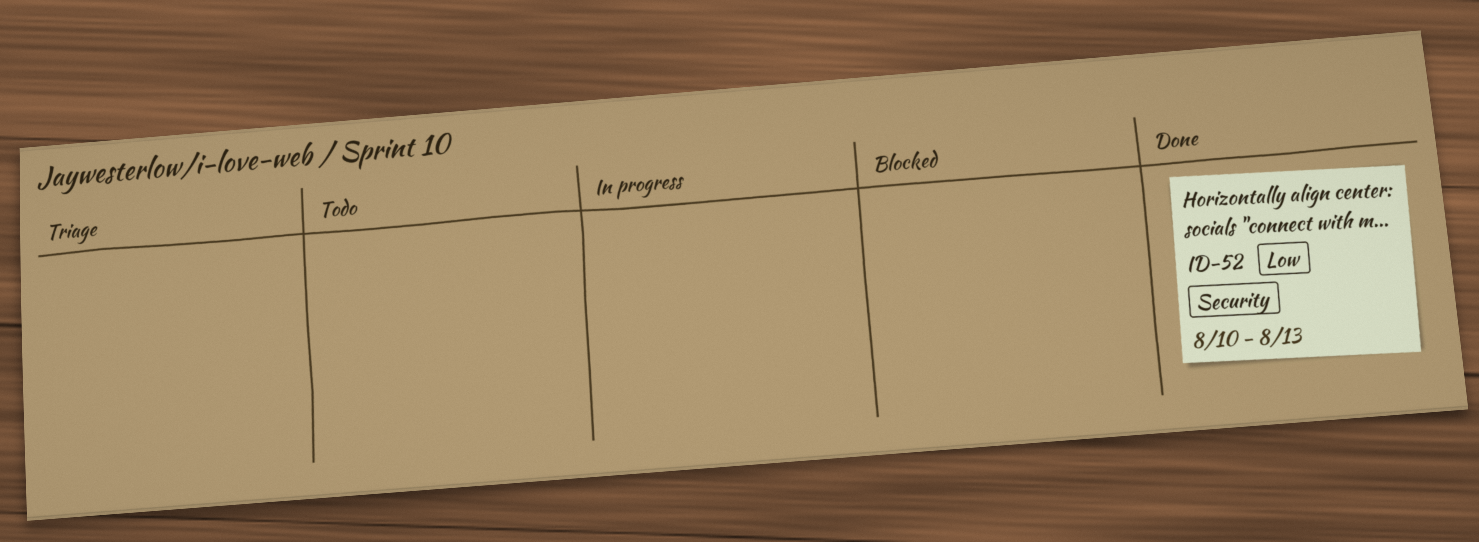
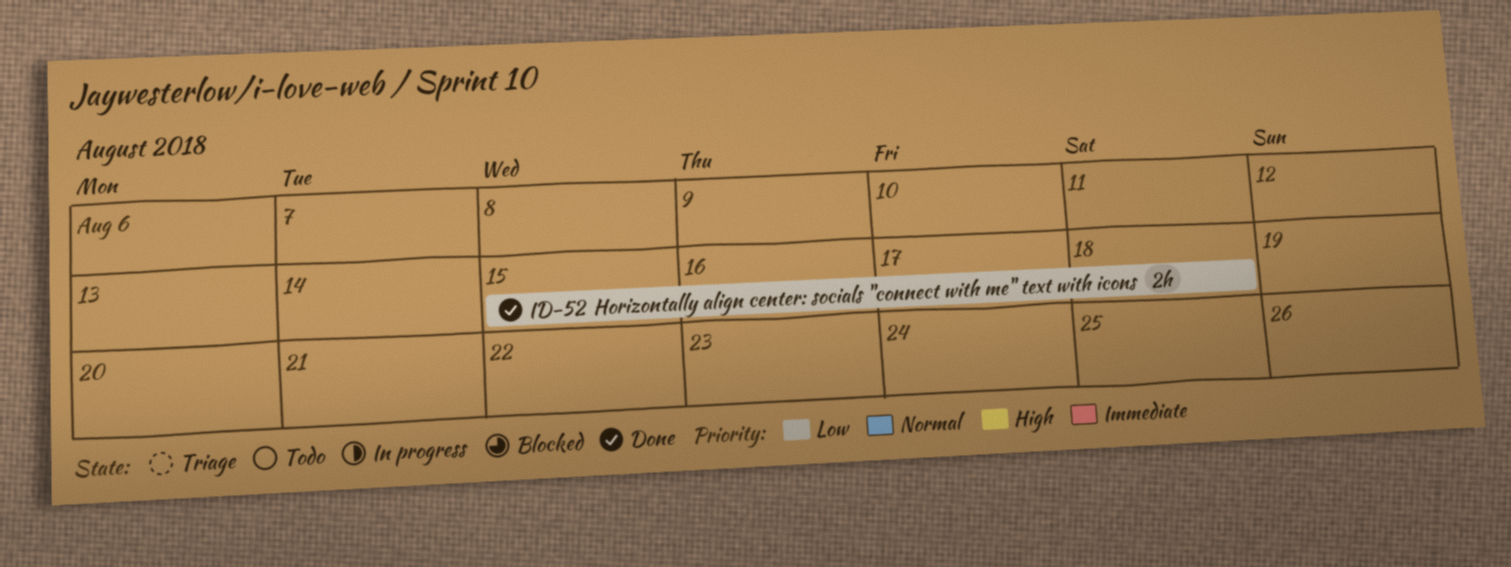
ID-52, start: Aug 10 -> Aug 15
ID-52, due: Aug 13 -> Aug 18

